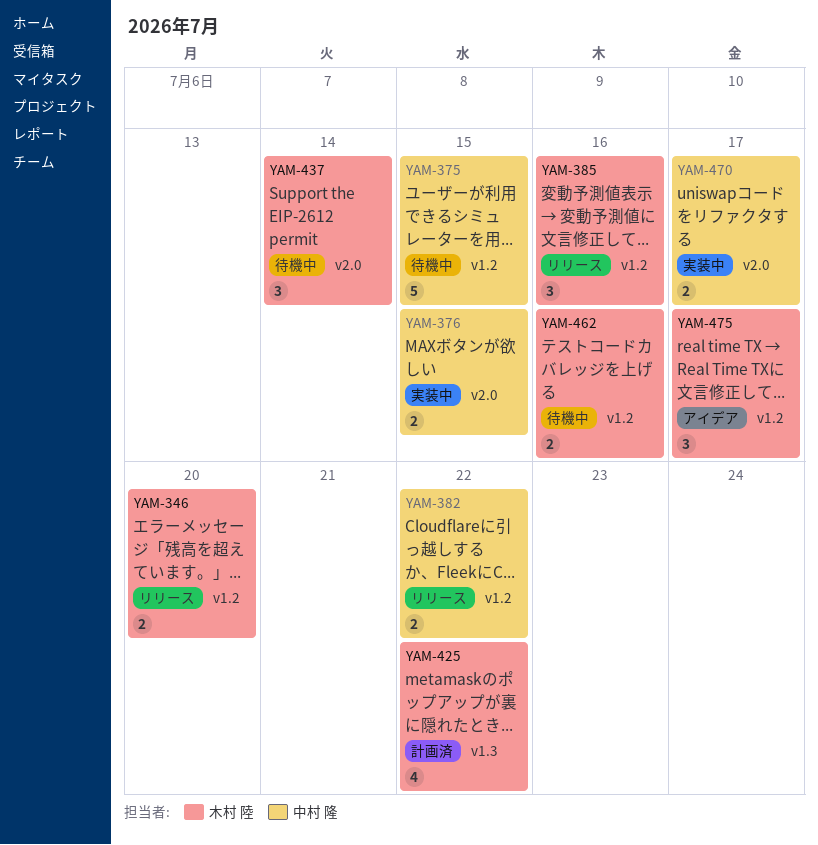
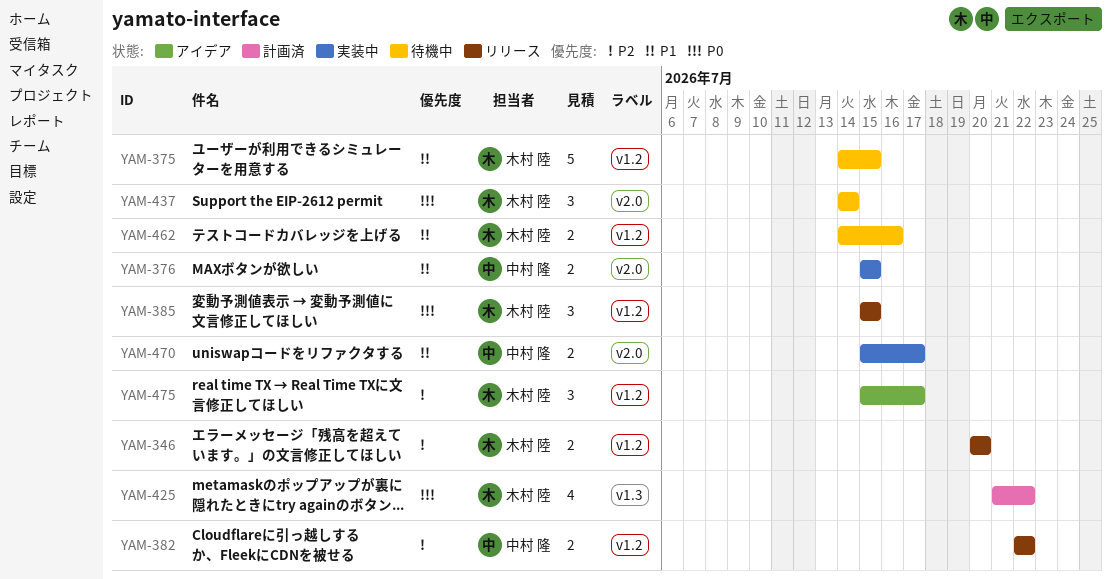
YAM-375, owner: 中村 隆 -> 木村 陸
YAM-385, due: Jul 16 -> Jul 15

